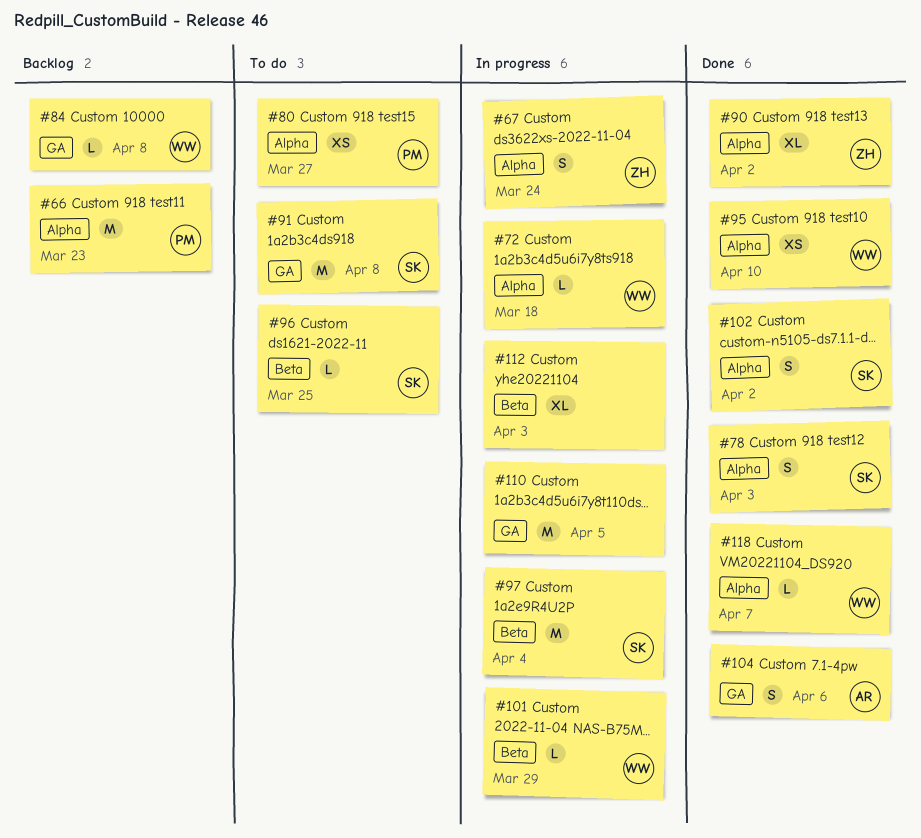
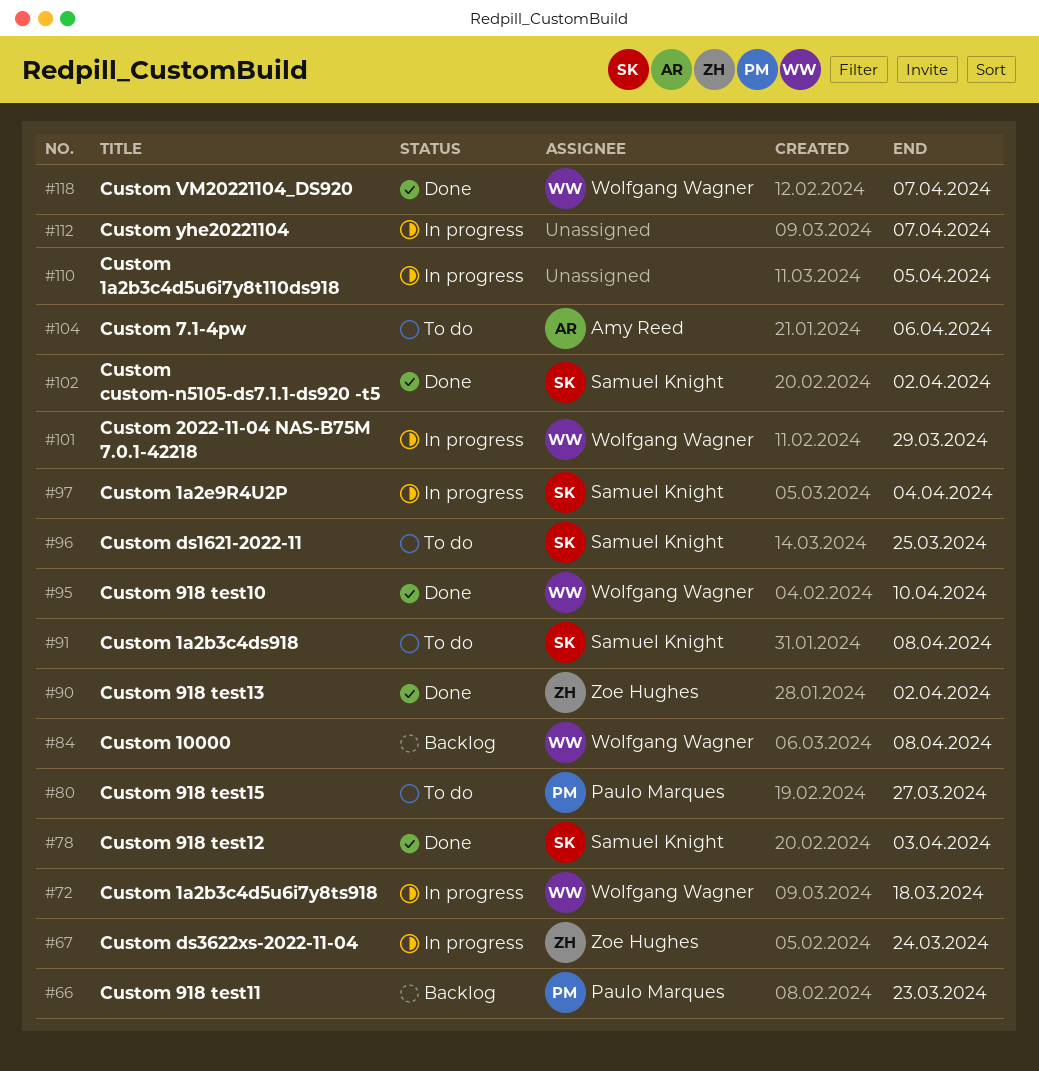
#104, status: Done -> To do
#112, due: Apr 3 -> Apr 7

